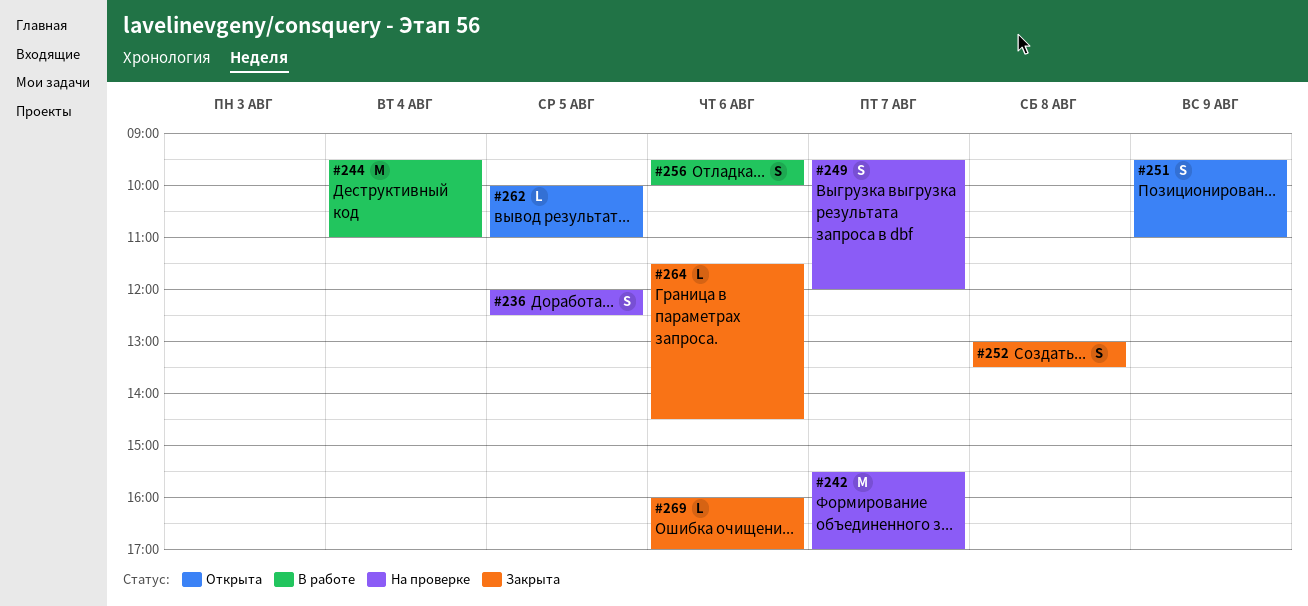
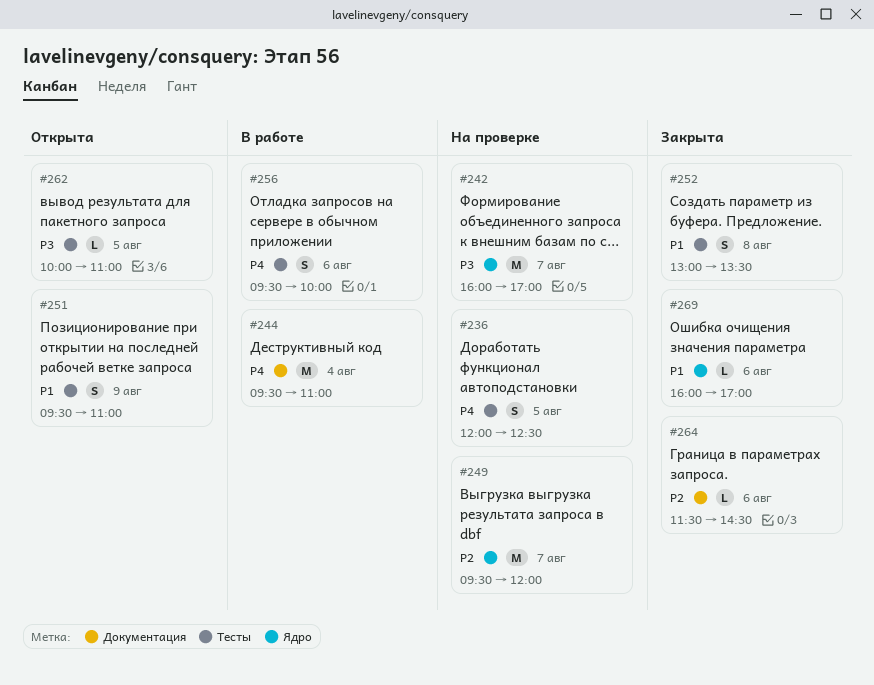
#242, begins: 15:30 -> 16:00
#249, estimate: S -> M

